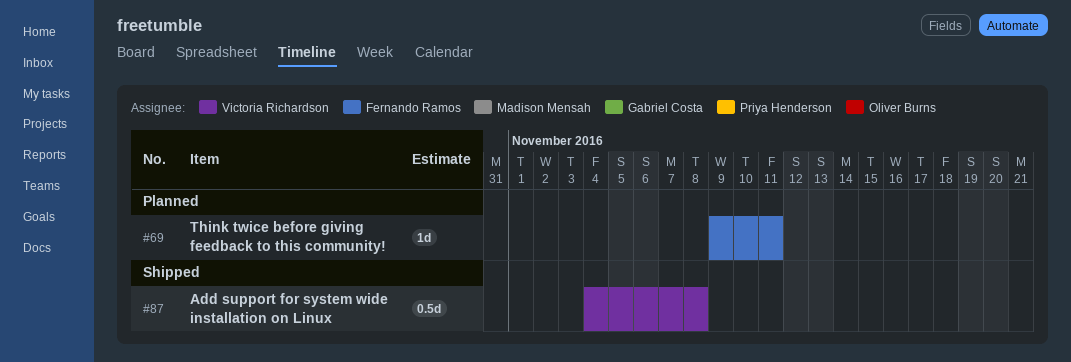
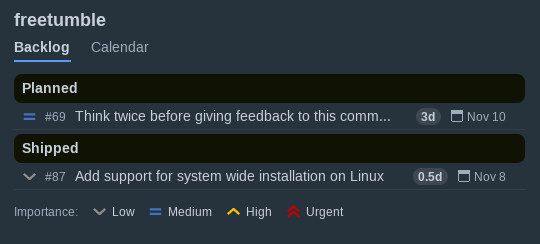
#69, estimate: 1d -> 3d
#69, due: Nov 11 -> Nov 10

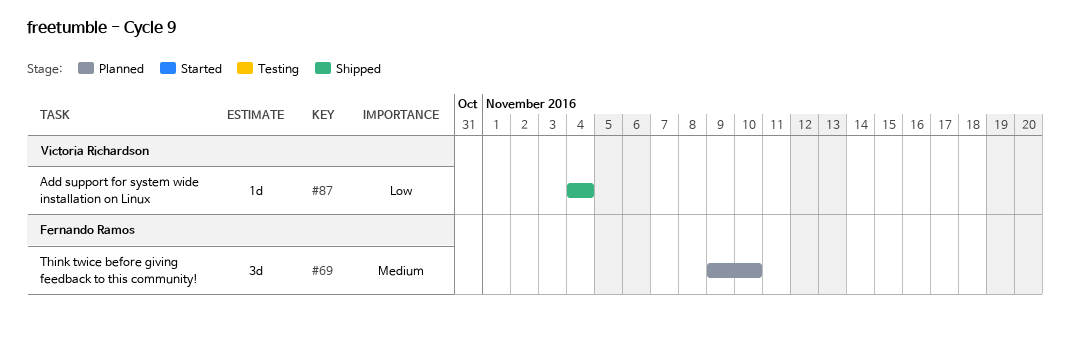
#87, estimate: 0.5d -> 1d
#87, due: Nov 8 -> Nov 4

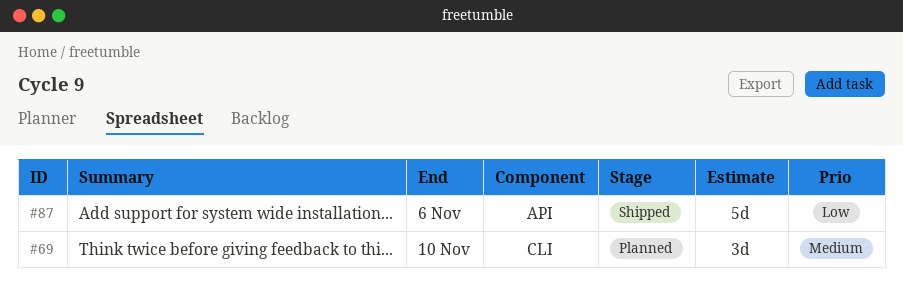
#87, estimate: 1d -> 5d
#87, due: Nov 4 -> Nov 6

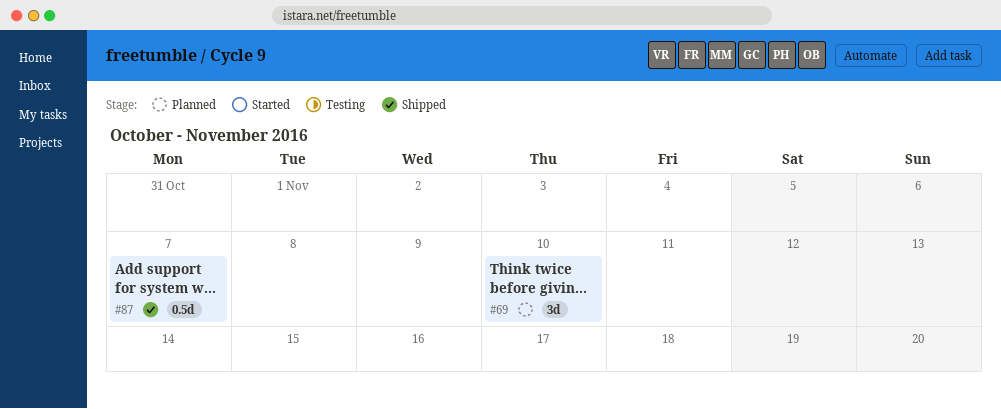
#87, estimate: 5d -> 0.5d
#87, due: Nov 6 -> Nov 7

